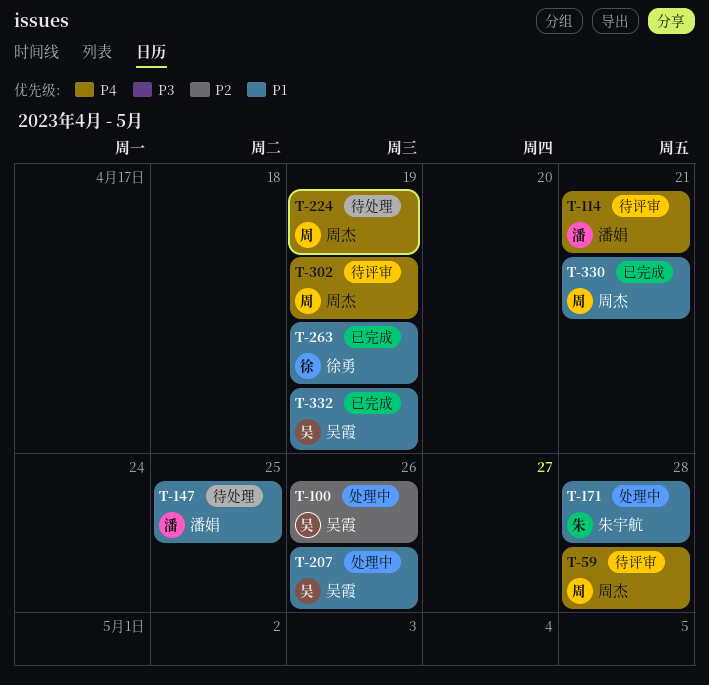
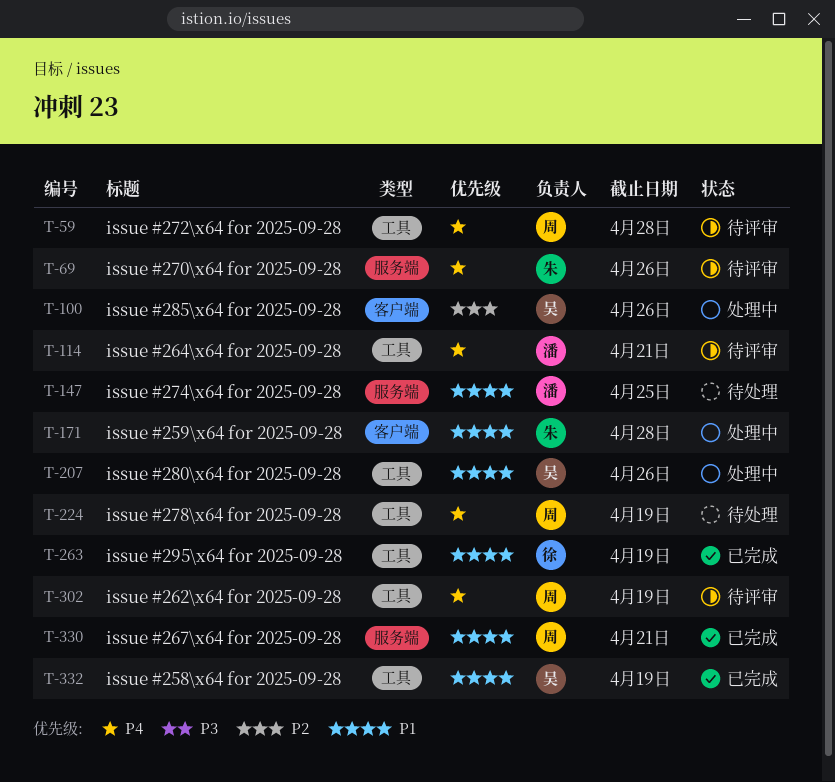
T-69: none -> present

